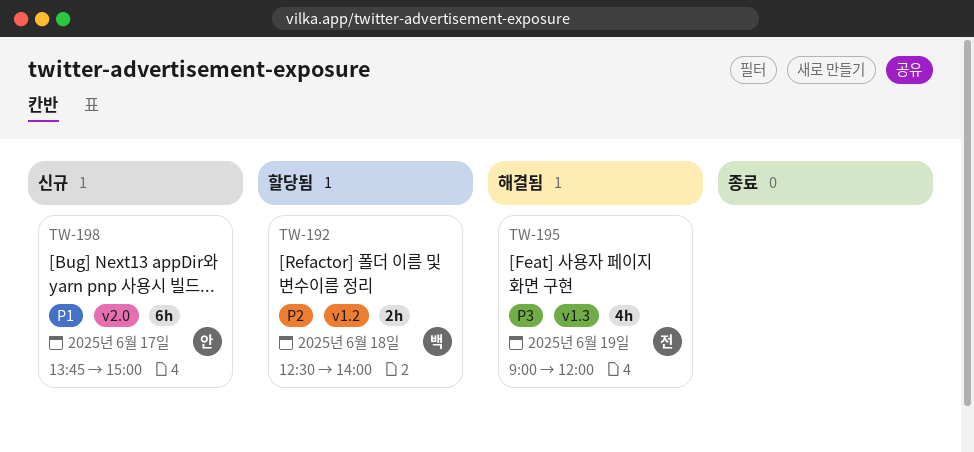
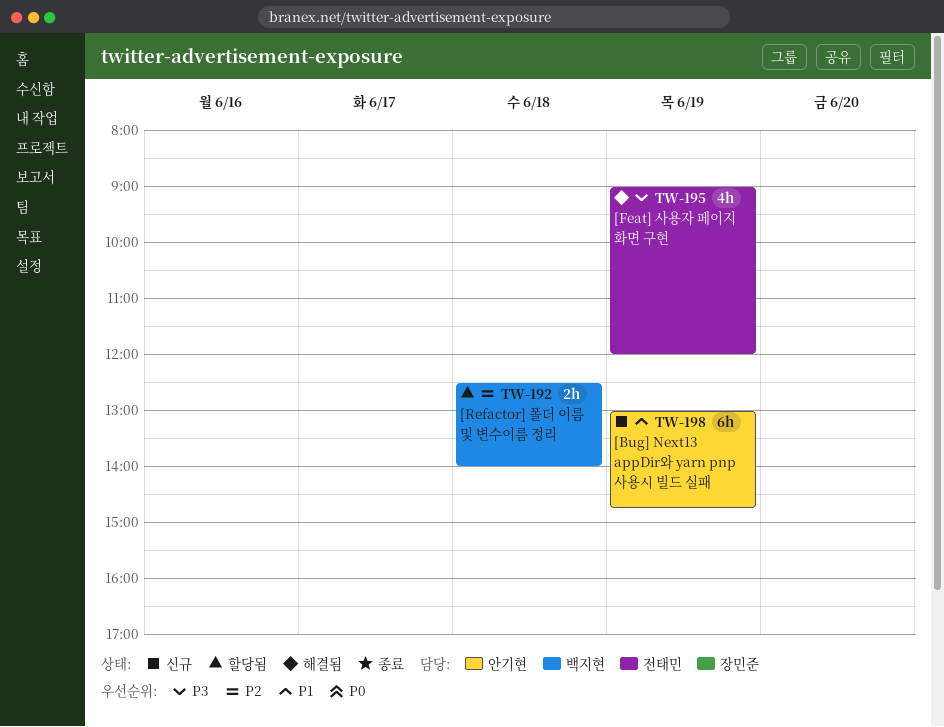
TW-198, day: Jun 17 -> Jun 19
TW-198, begins: 13:45 -> 13:00
TW-198, ends: 15:00 -> 14:45

